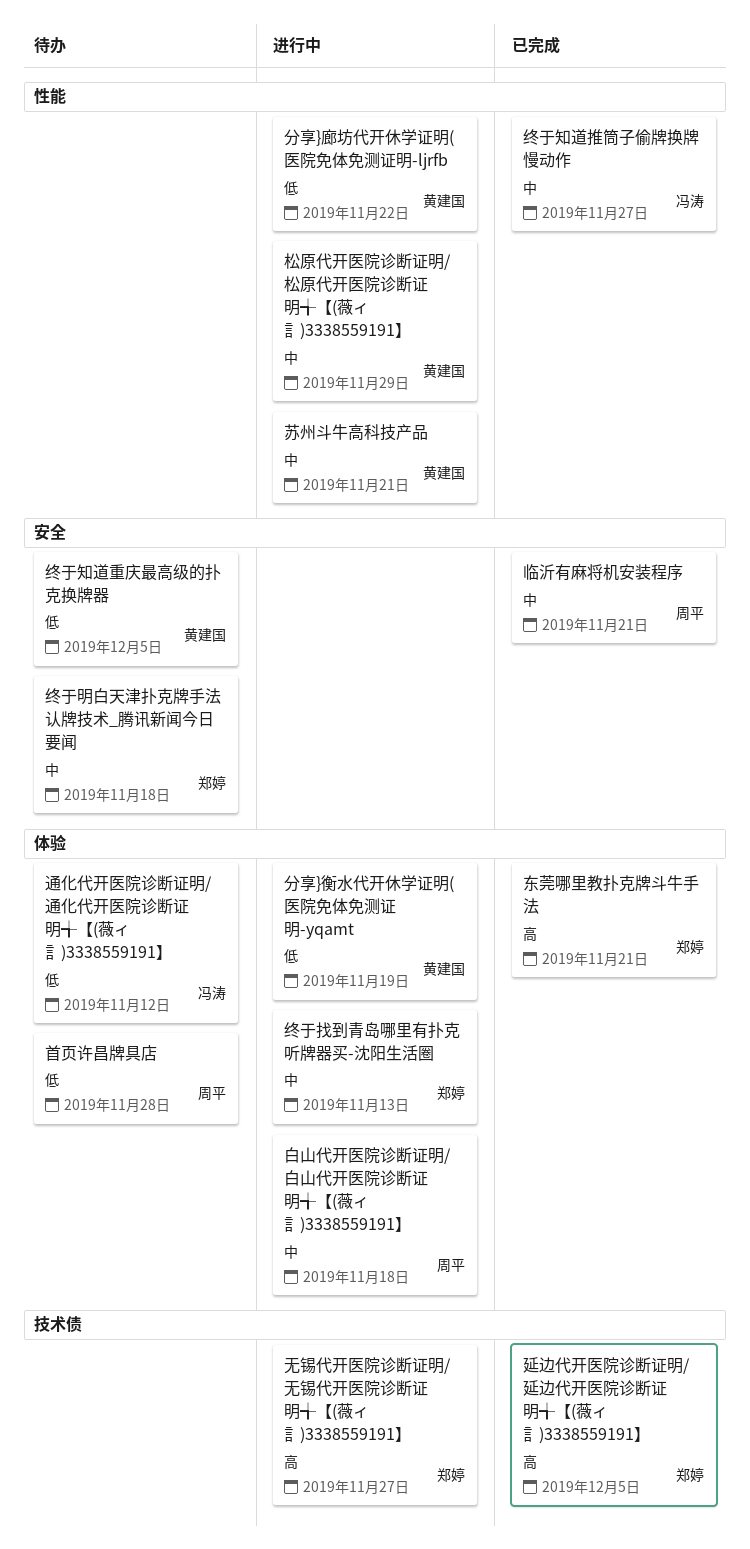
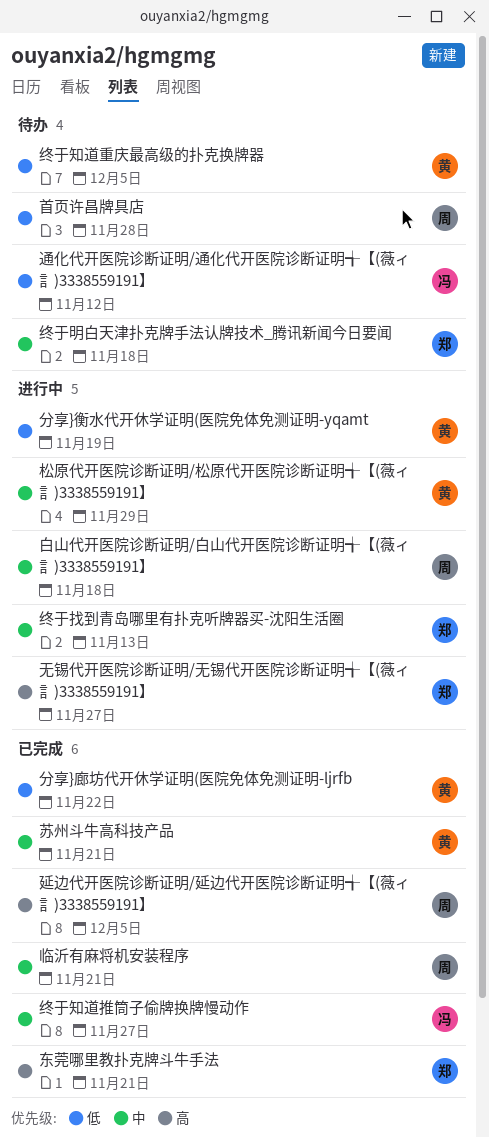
分享}廊坊代开休学证明(医院免体免测证明-ljrfb, status: 进行中 -> 已完成
延边代开医院诊断证明/延边代开医院诊断证明╅【(薇ィ訁)3338559191】, owner: 郑婷 -> 周平
苏州斗牛高科技产品, status: 进行中 -> 已完成

